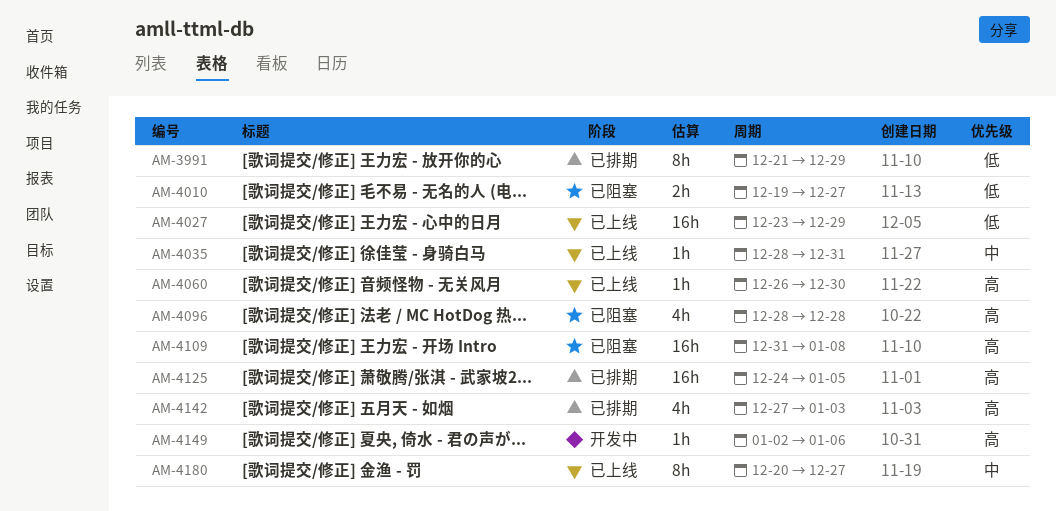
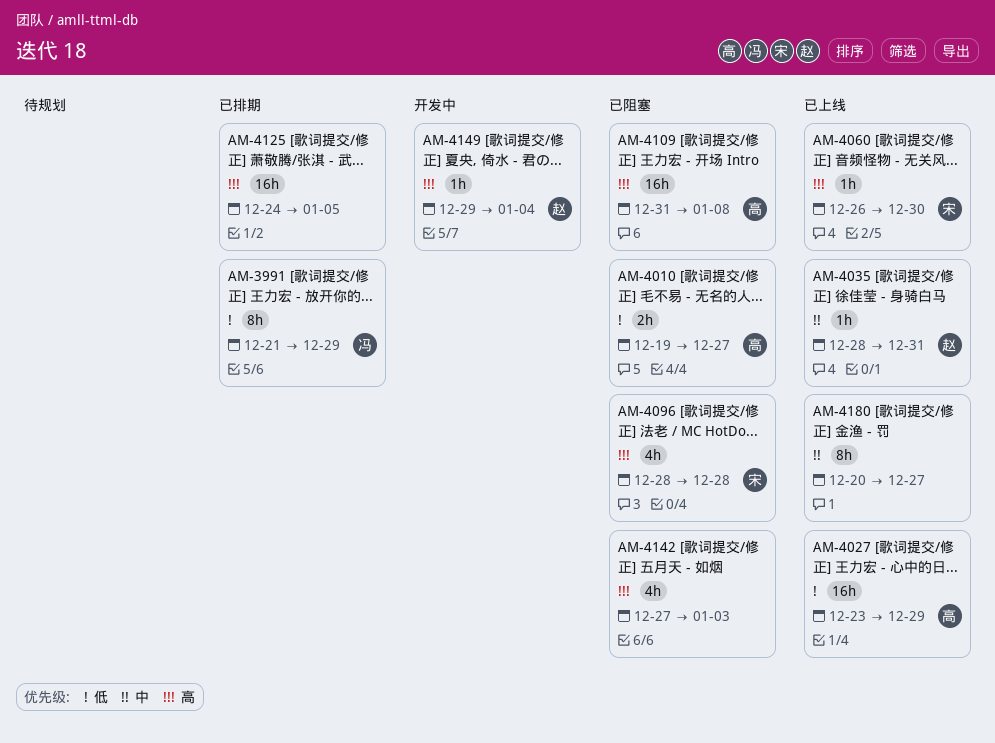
AM-4142, status: 已排期 -> 已阻塞
AM-4149, start: Jan 2 -> Dec 29
AM-4149, due: Jan 6 -> Jan 4

